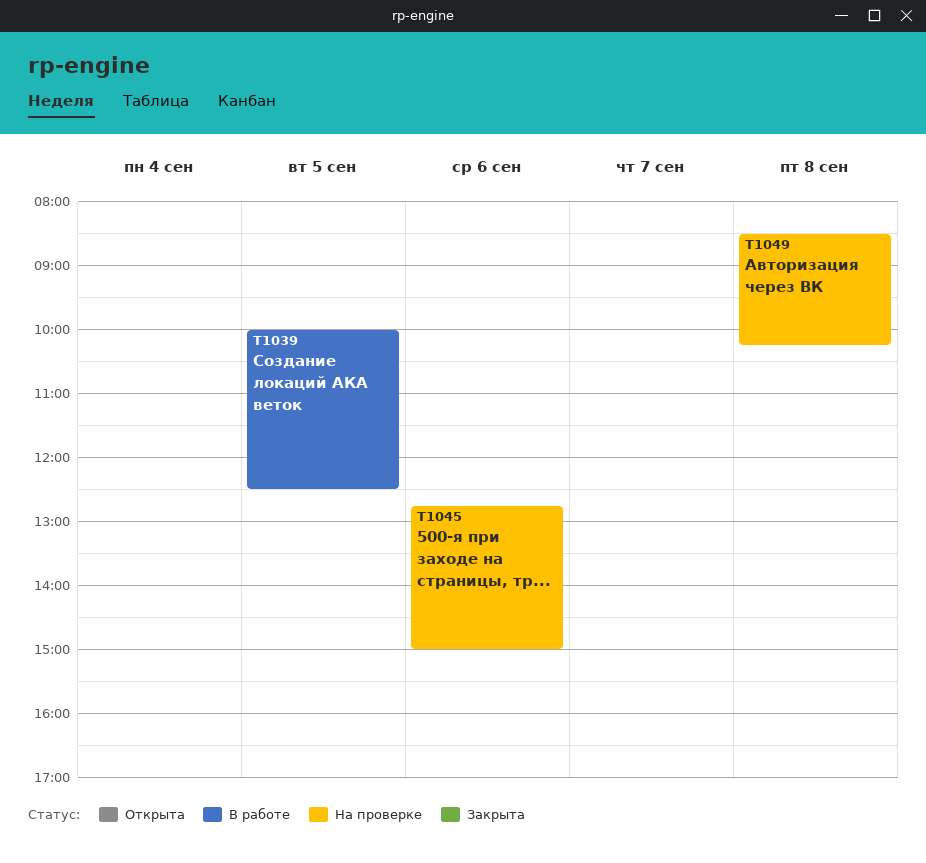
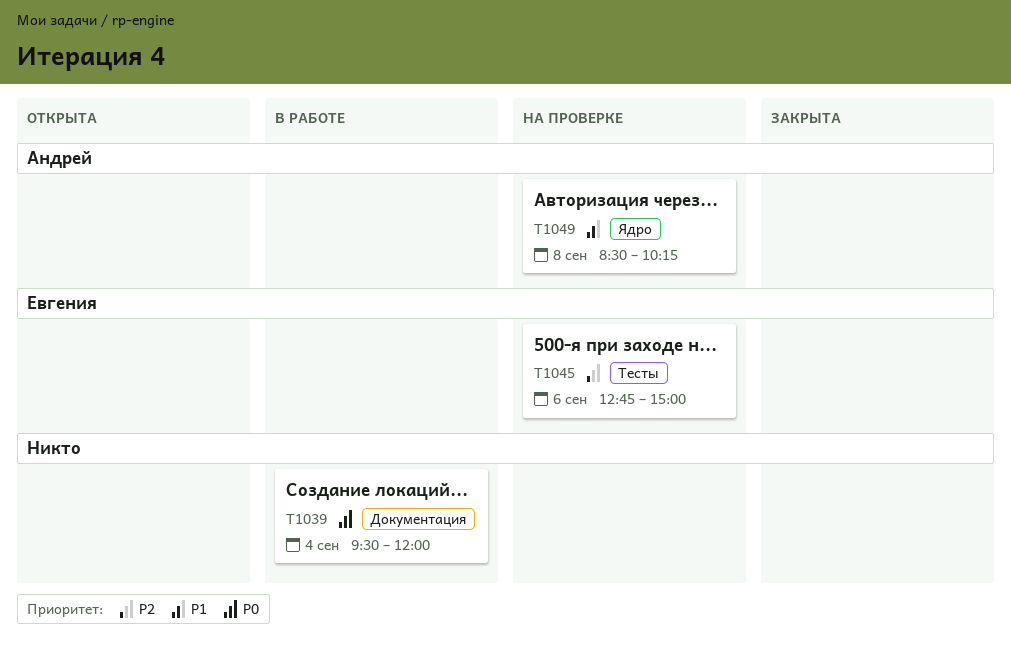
T1039, day: Sep 5 -> Sep 4
T1039, begins: 10:00 -> 09:30
T1039, ends: 12:30 -> 12:00

